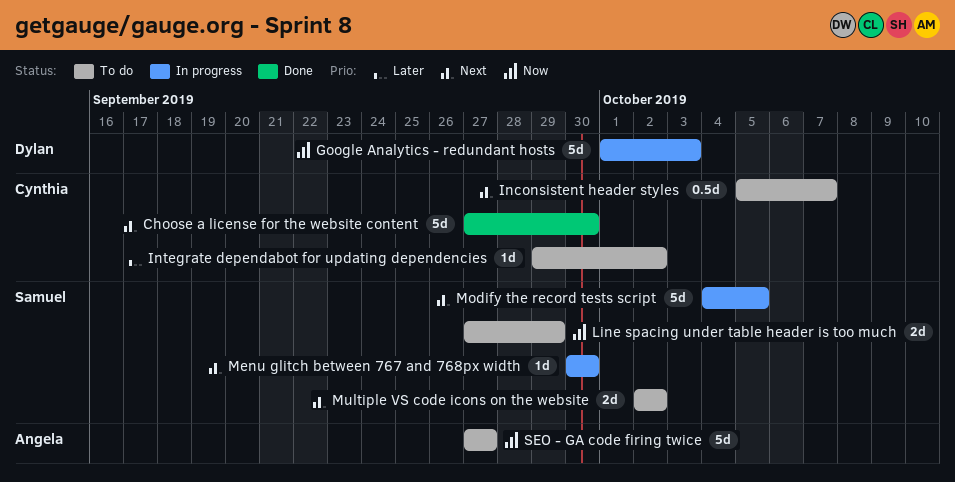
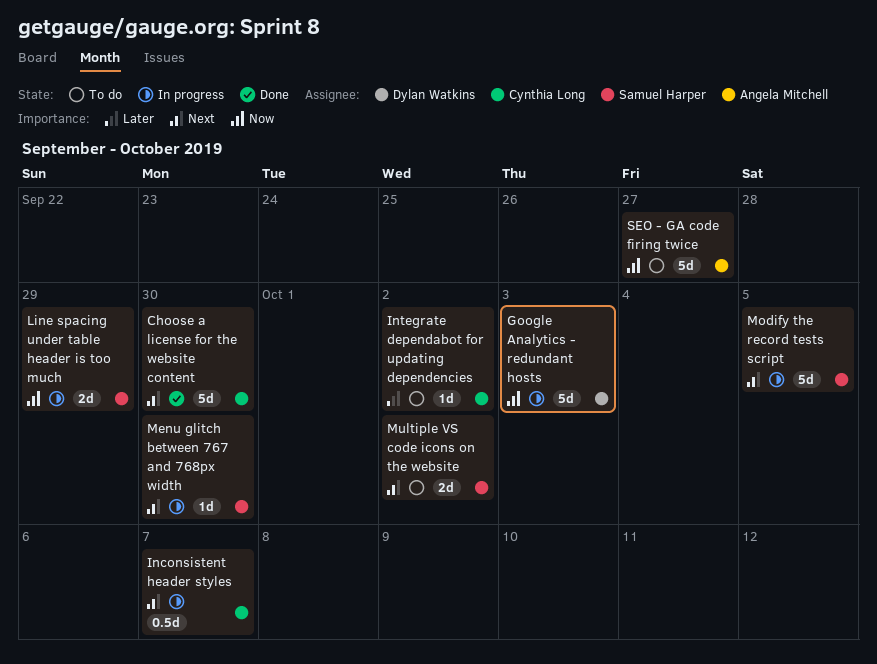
Inconsistent header styles, status: To do -> In progress
Line spacing under table header is too much, status: To do -> In progress

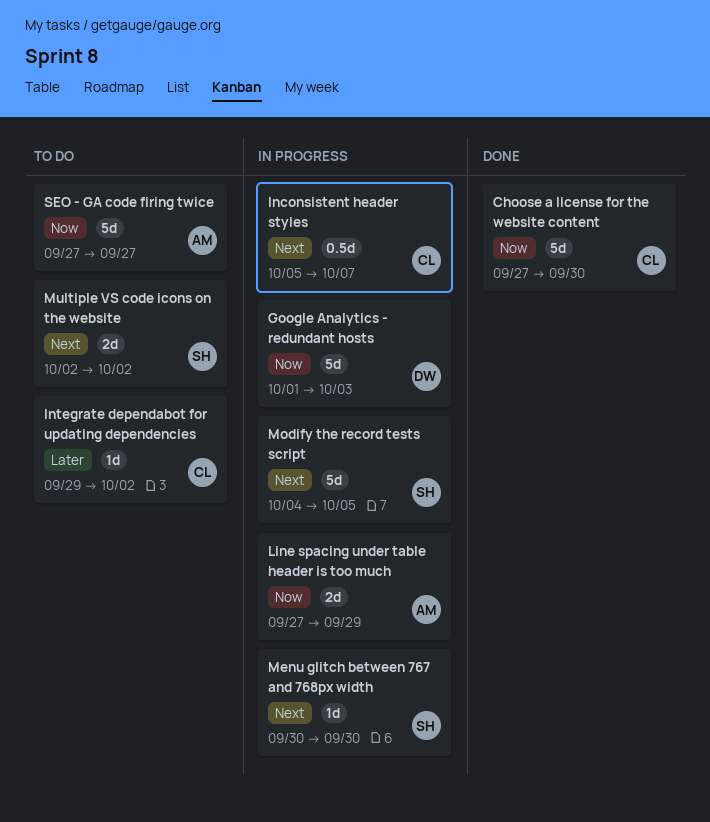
Choose a license for the website content, priority: Next -> Now
Line spacing under table header is too much, owner: Samuel Harper -> Angela Mitchell

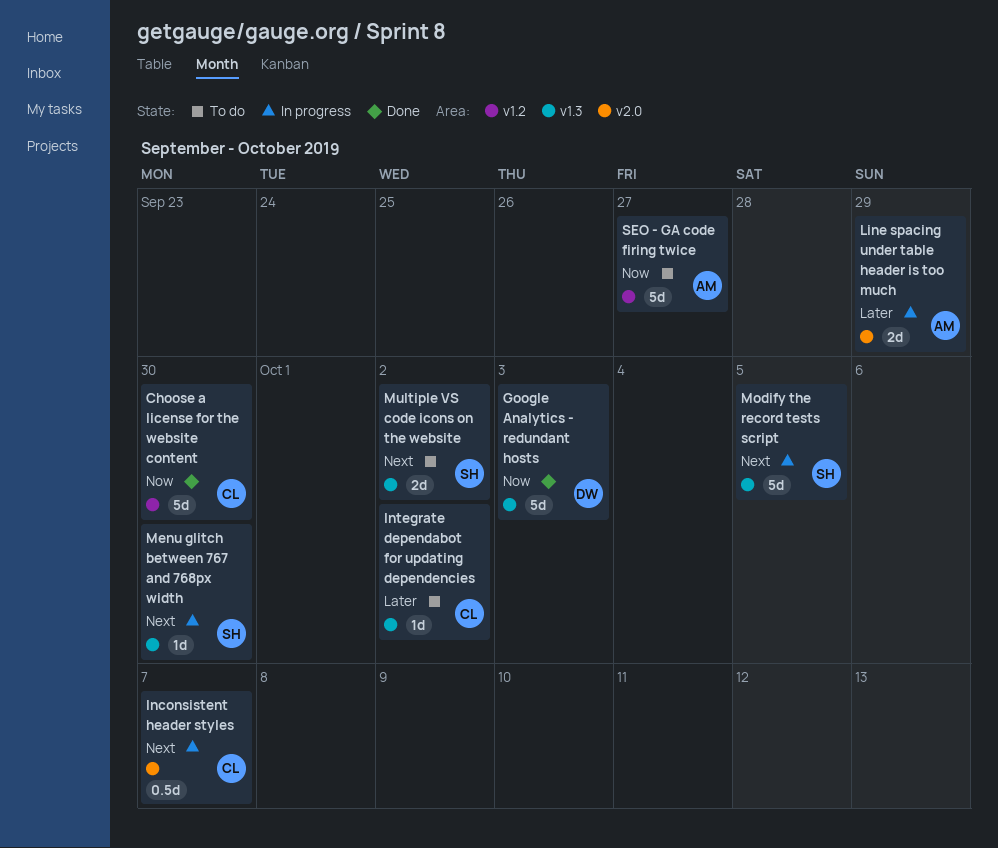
Google Analytics - redundant hosts, status: In progress -> Done
Line spacing under table header is too much, priority: Now -> Later

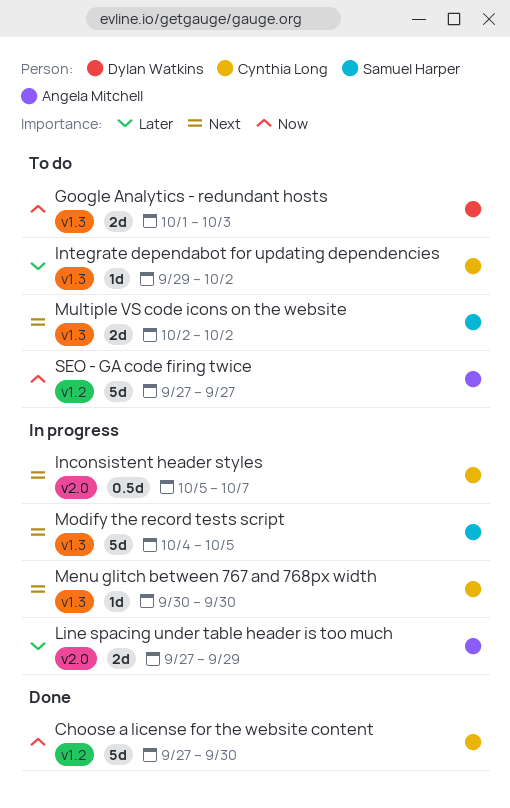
Google Analytics - redundant hosts, status: Done -> To do
Google Analytics - redundant hosts, estimate: 5d -> 2d
Menu glitch between 767 and 768px width, owner: Samuel Harper -> Cynthia Long

